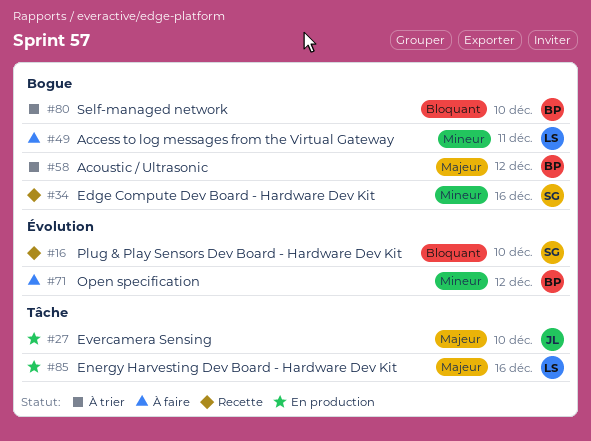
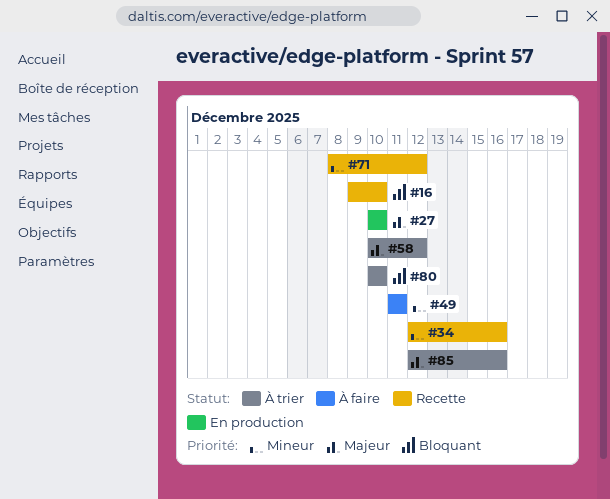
#71, status: À faire -> Recette
#85, status: En production -> À trier

